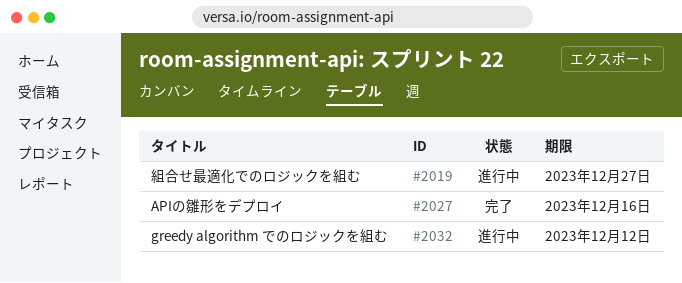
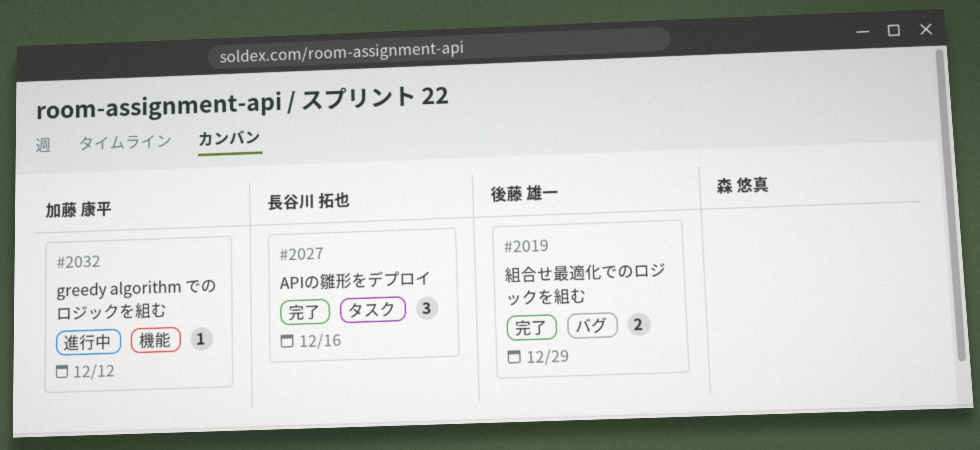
#2019, status: 進行中 -> 完了
#2019, due: Dec 27 -> Dec 29

